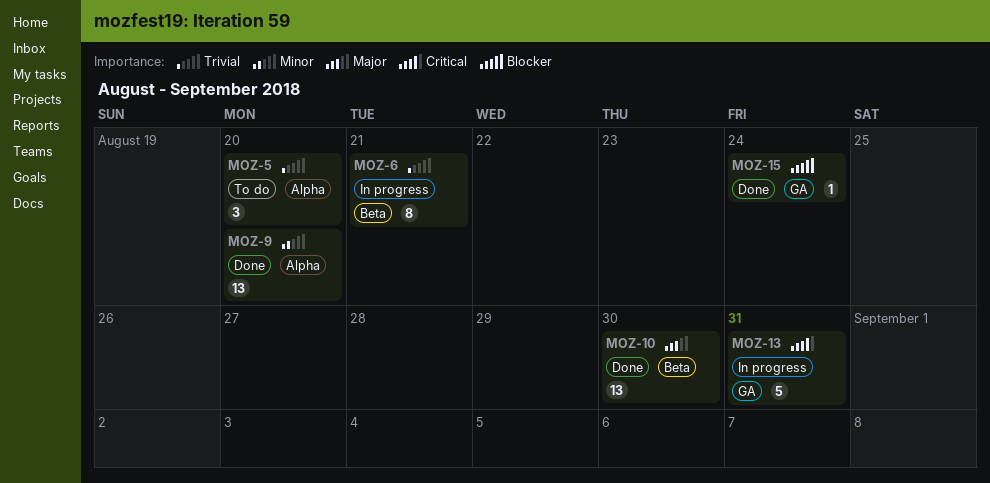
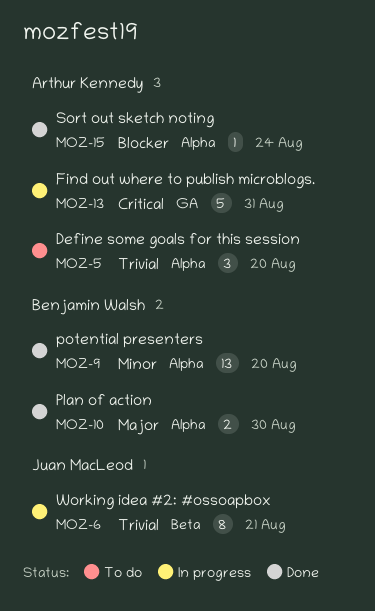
MOZ-10, label: Beta -> Alpha
MOZ-10, estimate: 13 -> 2
MOZ-15, label: GA -> Alpha

